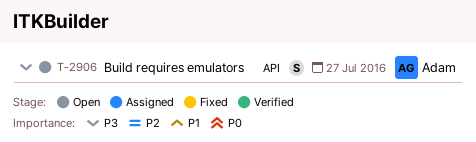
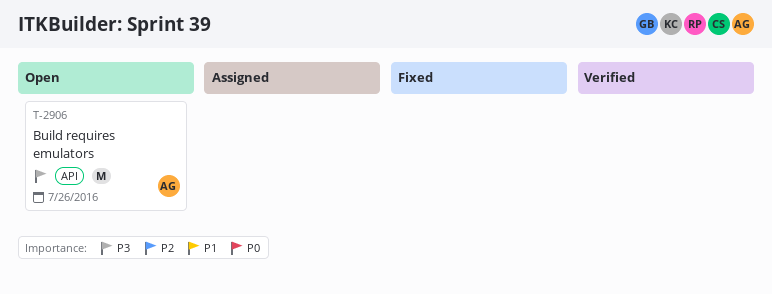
T-2906, estimate: S -> M
T-2906, due: Jul 27 -> Jul 26

